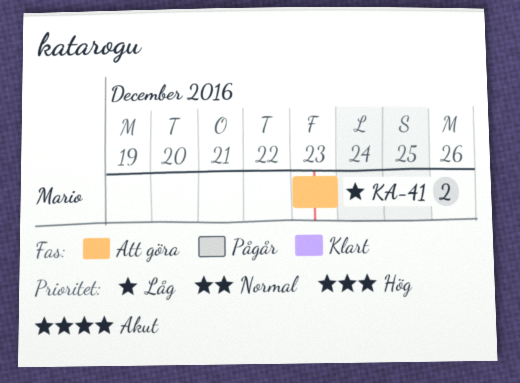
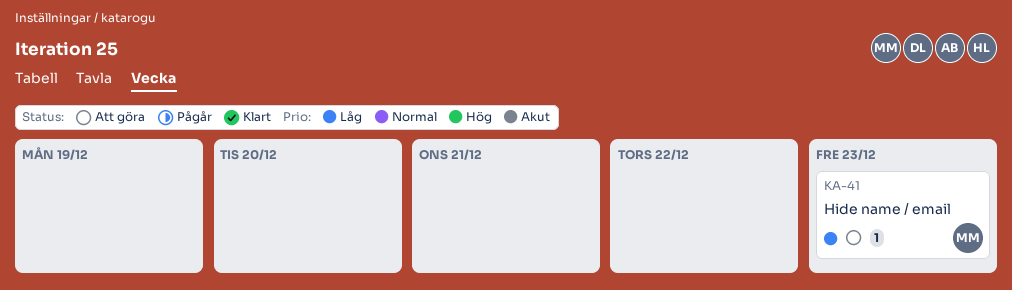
KA-41, estimate: 2 -> 1

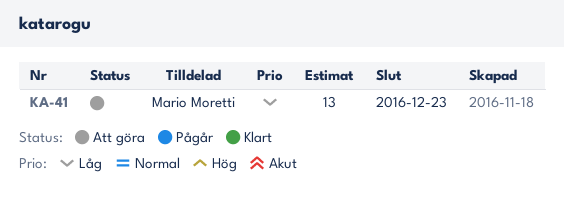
KA-41, estimate: 1 -> 13

